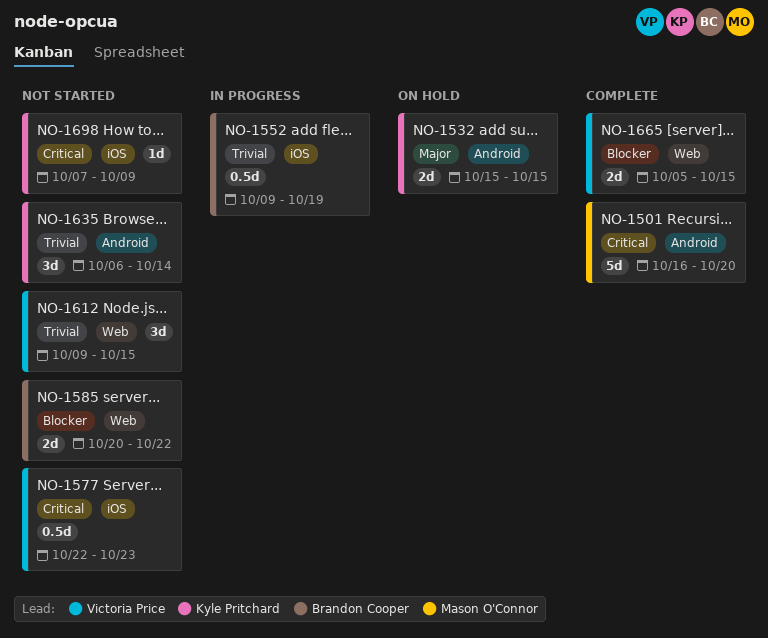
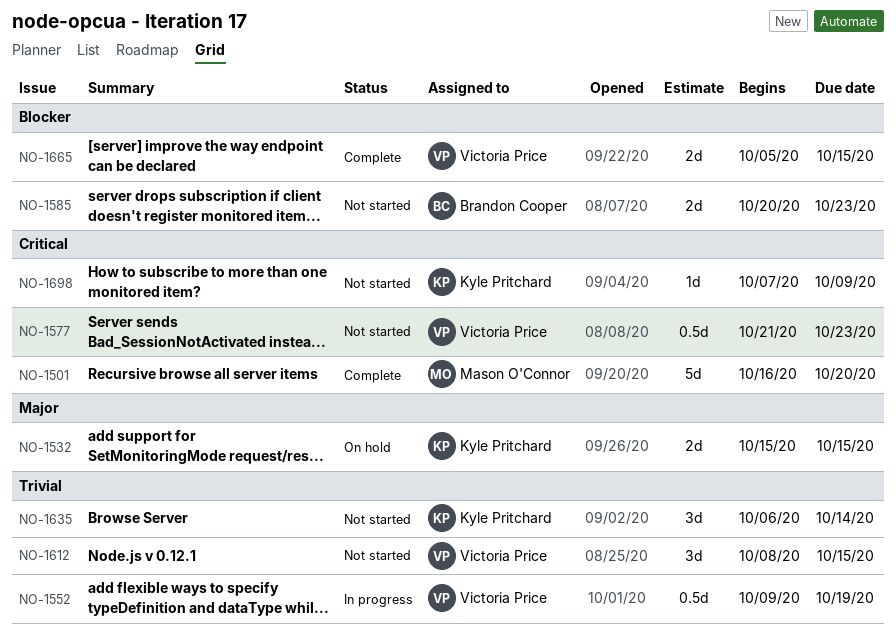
NO-1552, owner: Brandon Cooper -> Victoria Price
NO-1577, start: Oct 22 -> Oct 21
NO-1585, due: Oct 22 -> Oct 23
NO-1612, start: Oct 9 -> Oct 8

